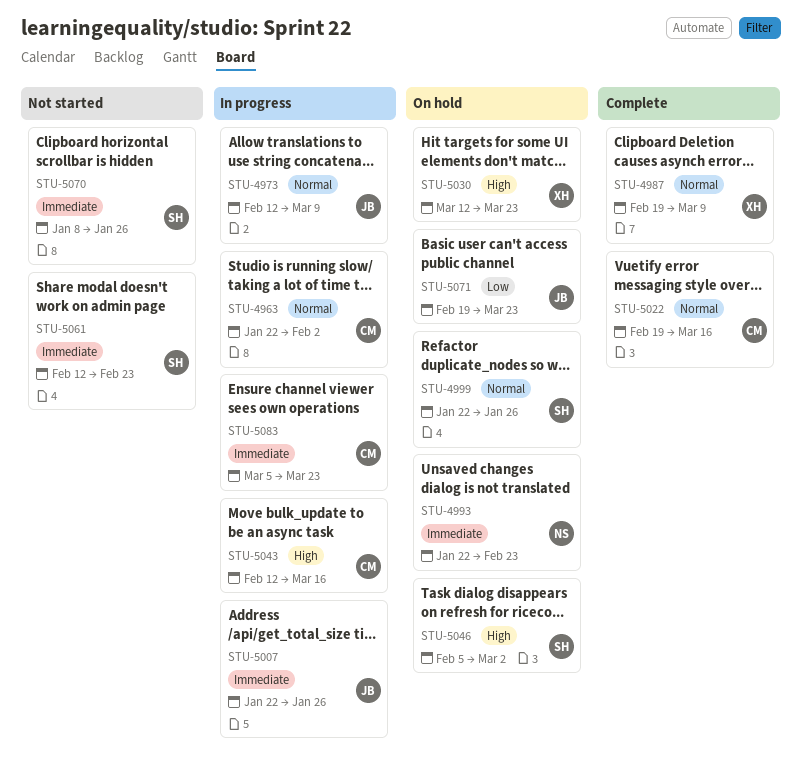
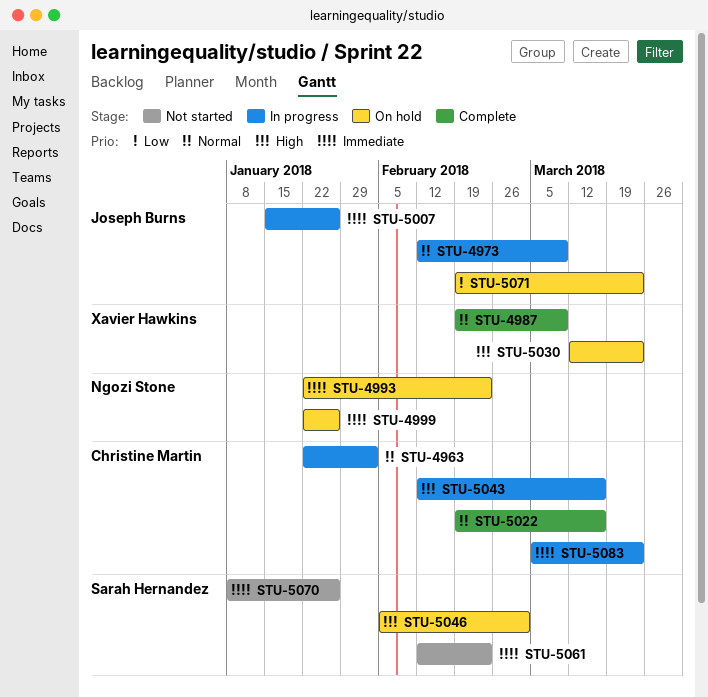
STU-4999, owner: Sarah Hernandez -> Ngozi Stone
STU-4999, priority: Normal -> Immediate
STU-5007, start: Jan 22 -> Jan 15

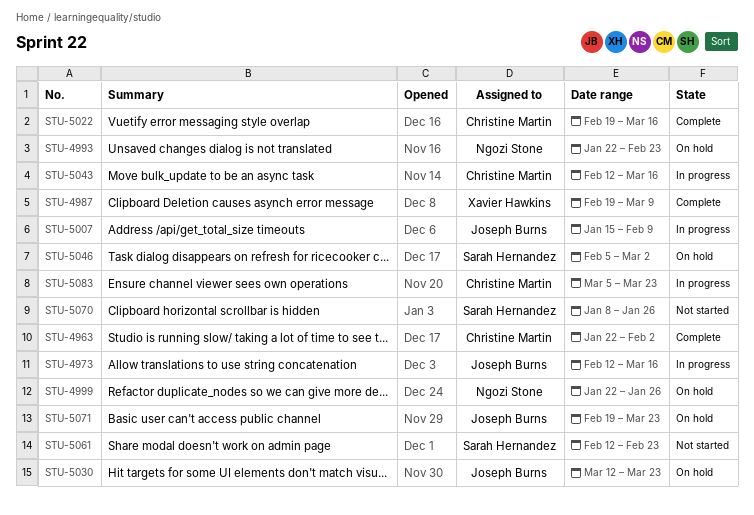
STU-4963, status: In progress -> Complete
STU-4973, due: Mar 9 -> Mar 16
STU-5007, due: Jan 26 -> Feb 9
STU-5030, owner: Xavier Hawkins -> Joseph Burns

